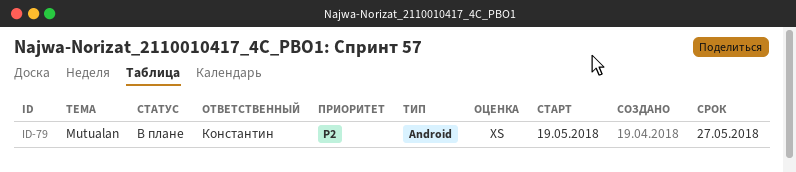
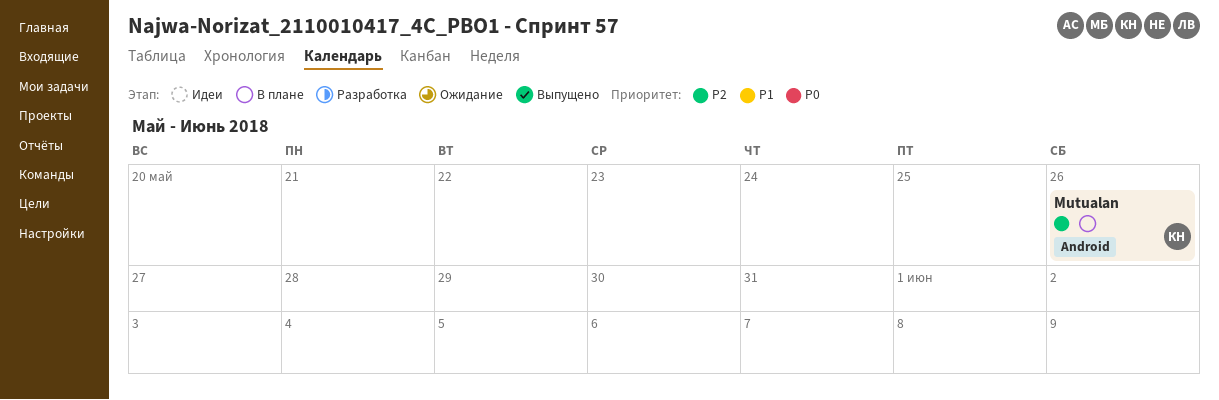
Mutualan, due: May 27 -> May 26

